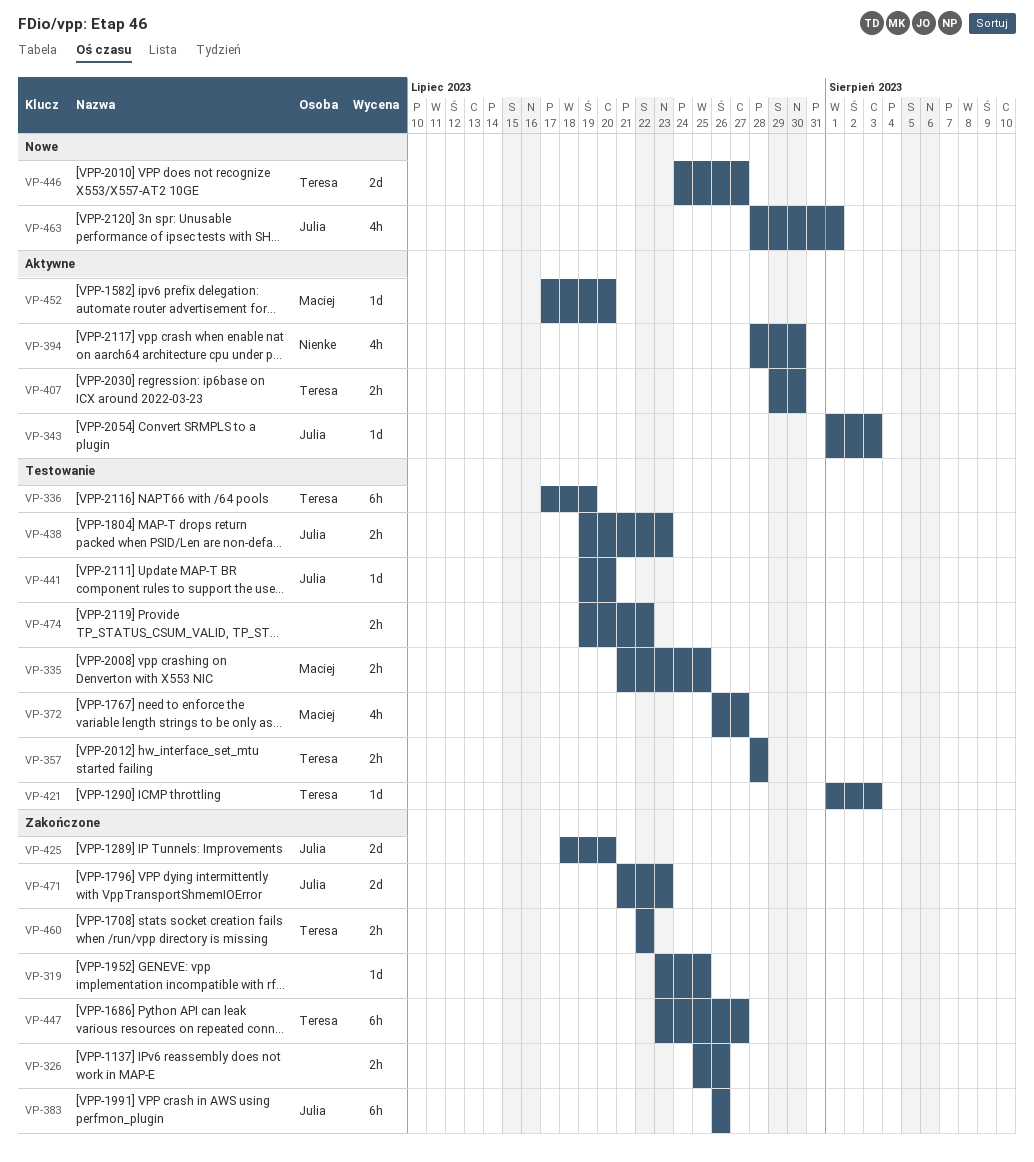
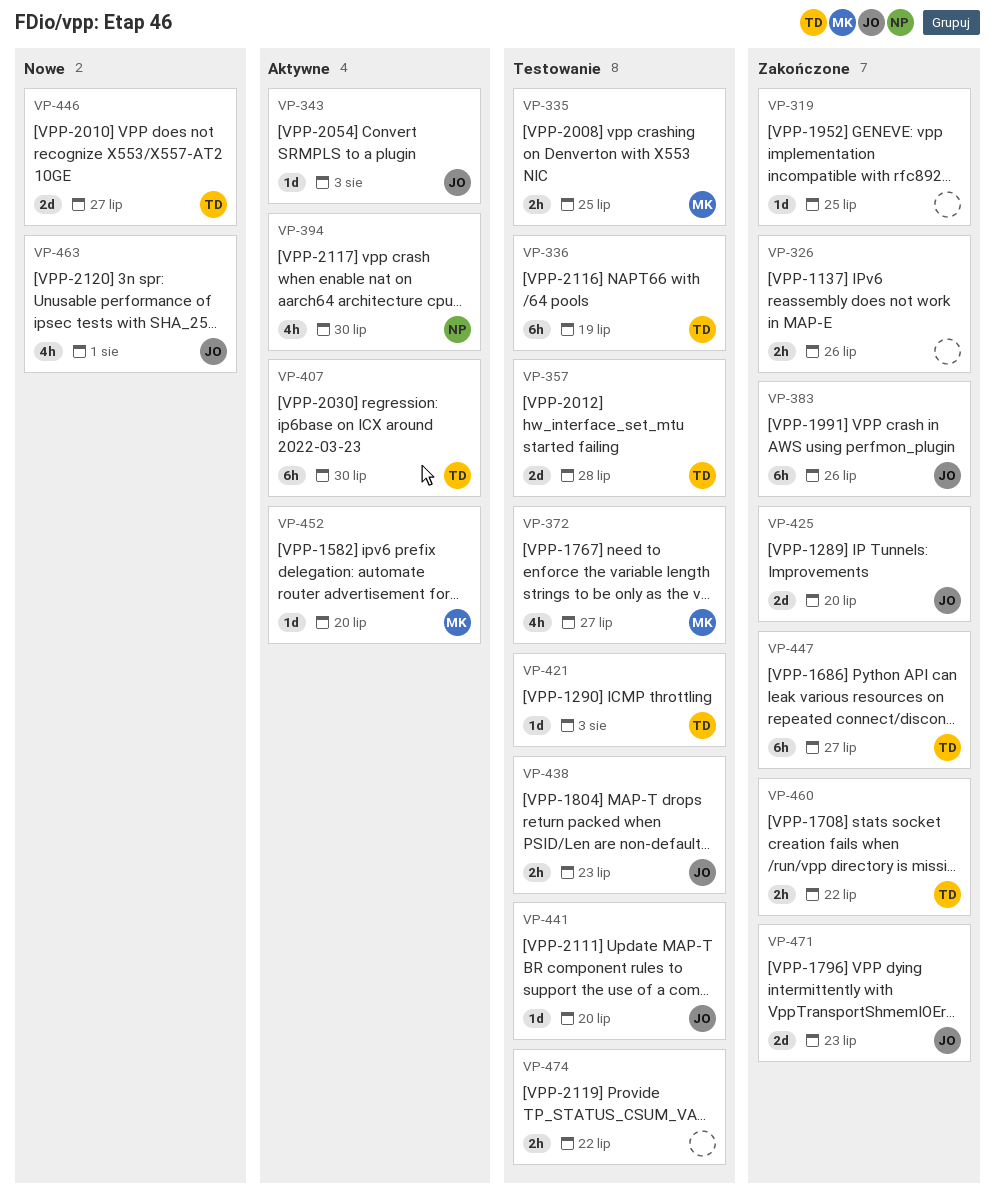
VP-357, estimate: 2h -> 2d
VP-407, estimate: 2h -> 6h

